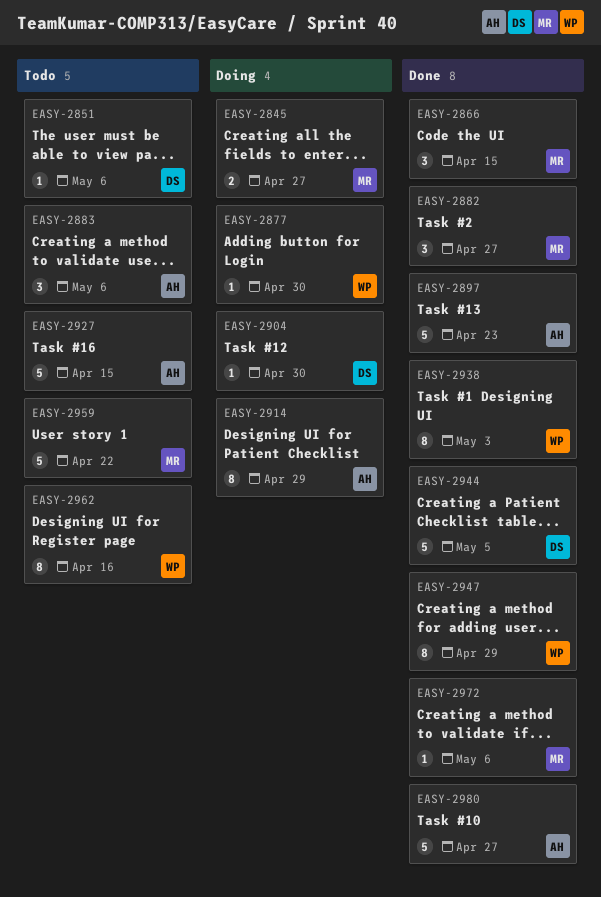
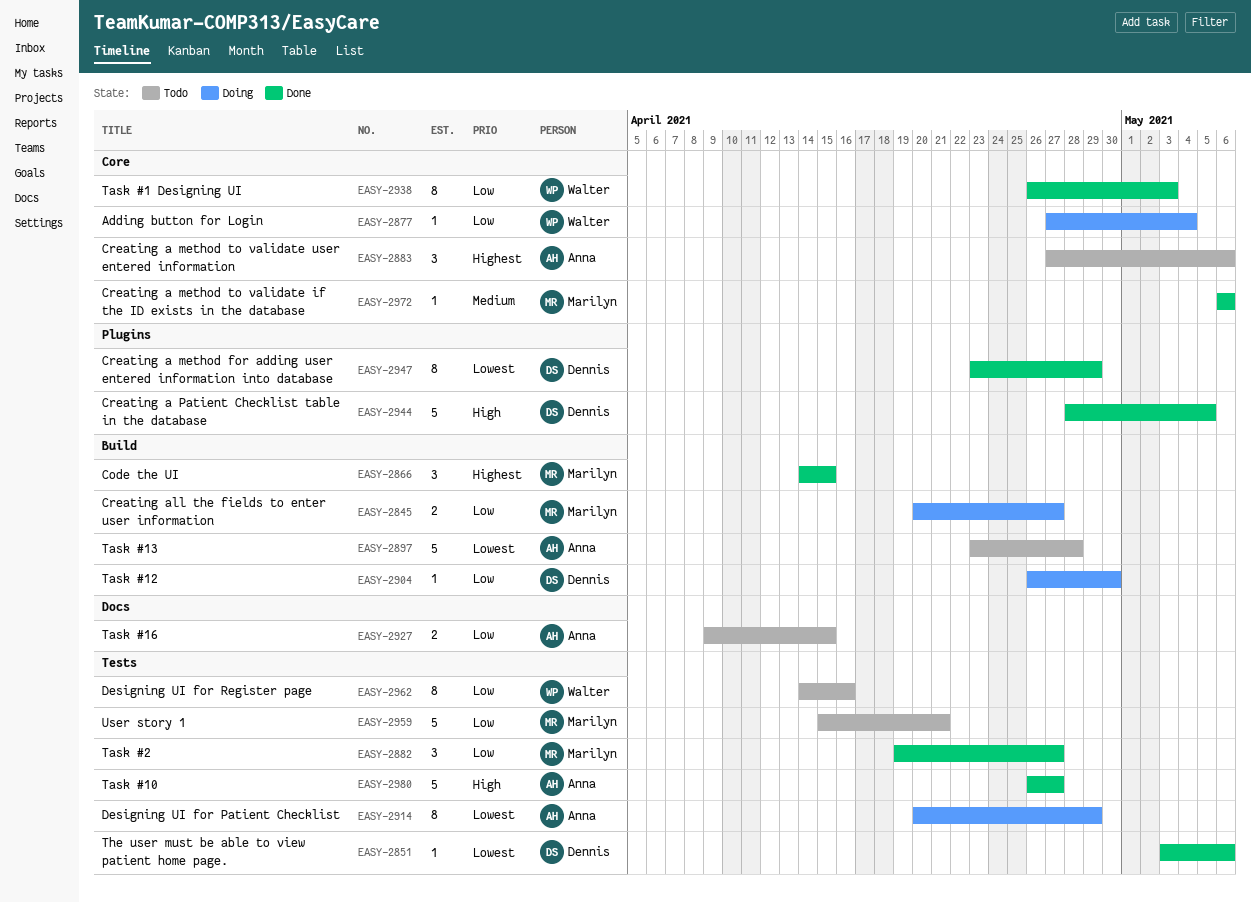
EASY-2851, status: Todo -> Done
EASY-2877, due: Apr 30 -> May 4
EASY-2897, status: Done -> Todo
EASY-2897, due: Apr 23 -> Apr 28
EASY-2927, estimate: 5 -> 2
EASY-2947, owner: Walter -> Dennis
EASY-2959, due: Apr 22 -> Apr 21

